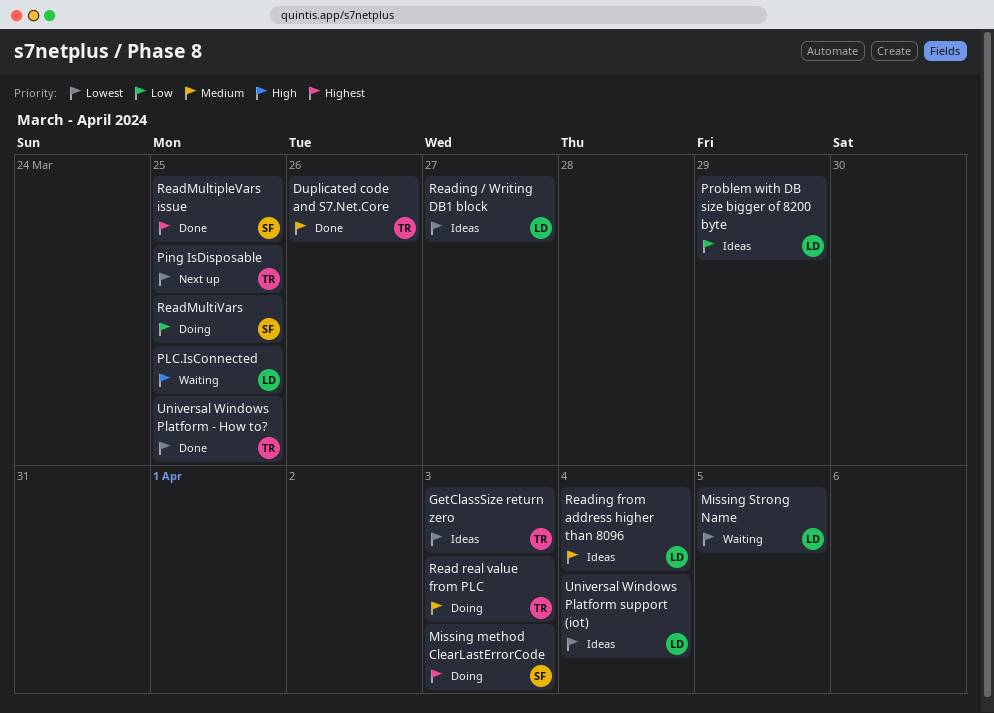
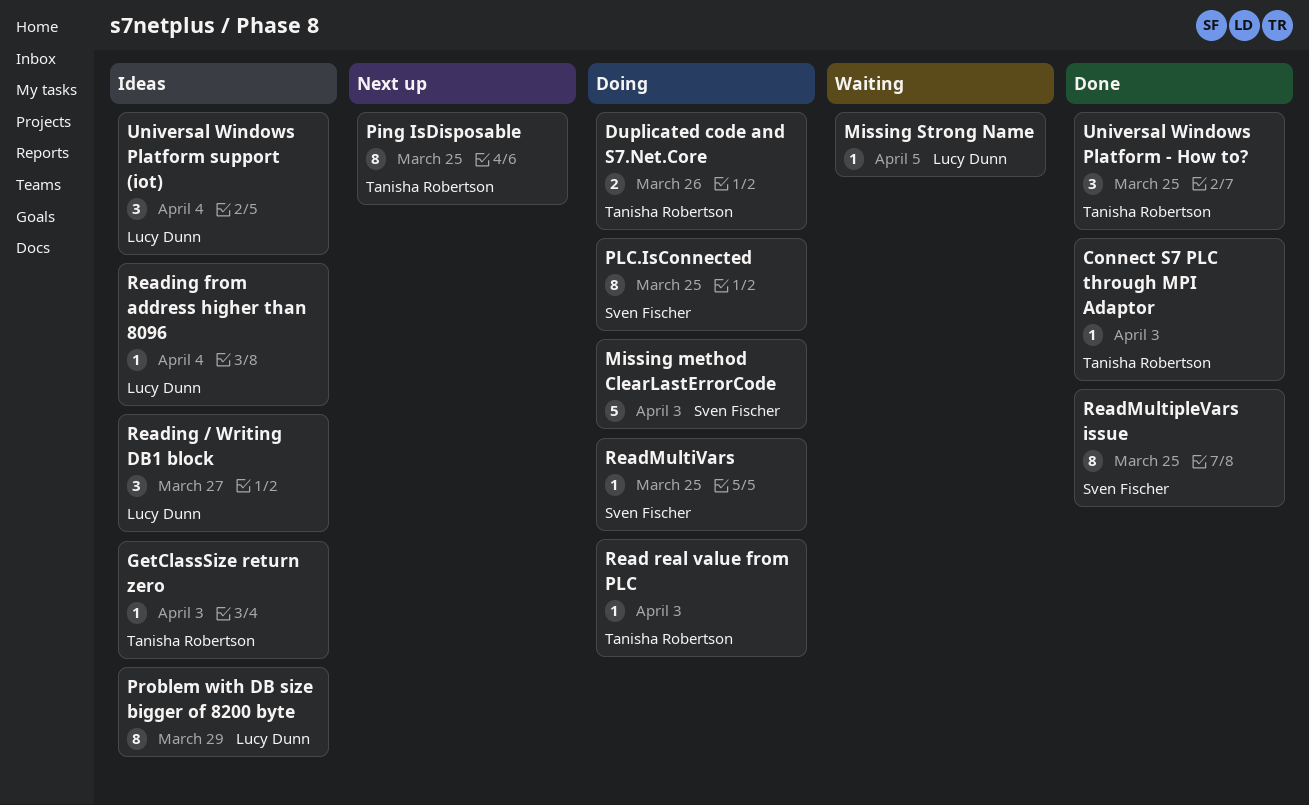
Connect S7 PLC through MPI Adaptor: none -> present
Duplicated code and S7.Net.Core, status: Done -> Doing
PLC.IsConnected, status: Waiting -> Doing
PLC.IsConnected, owner: Lucy Dunn -> Sven Fischer

